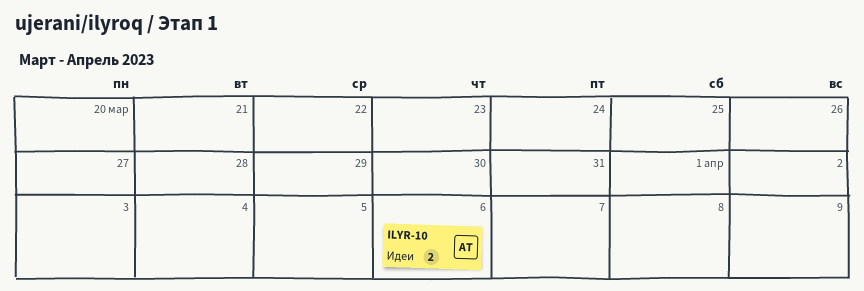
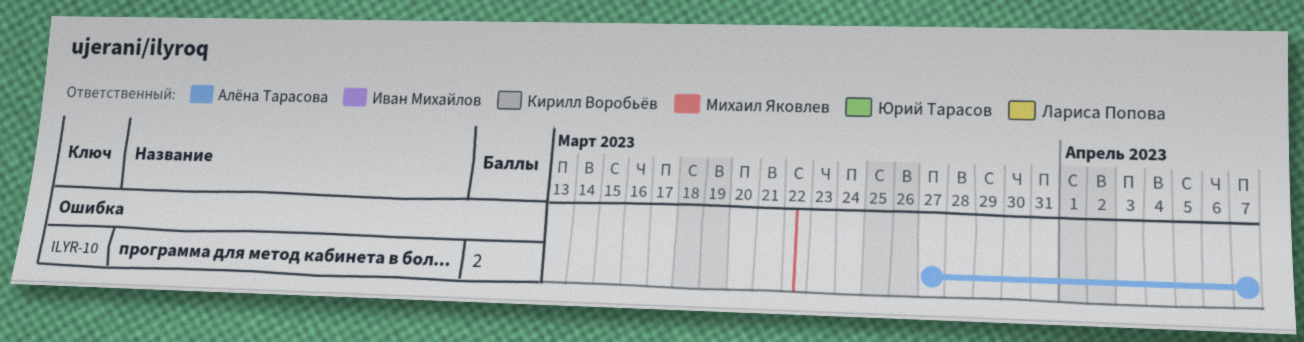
ILYR-10, due: Apr 6 -> Apr 7

